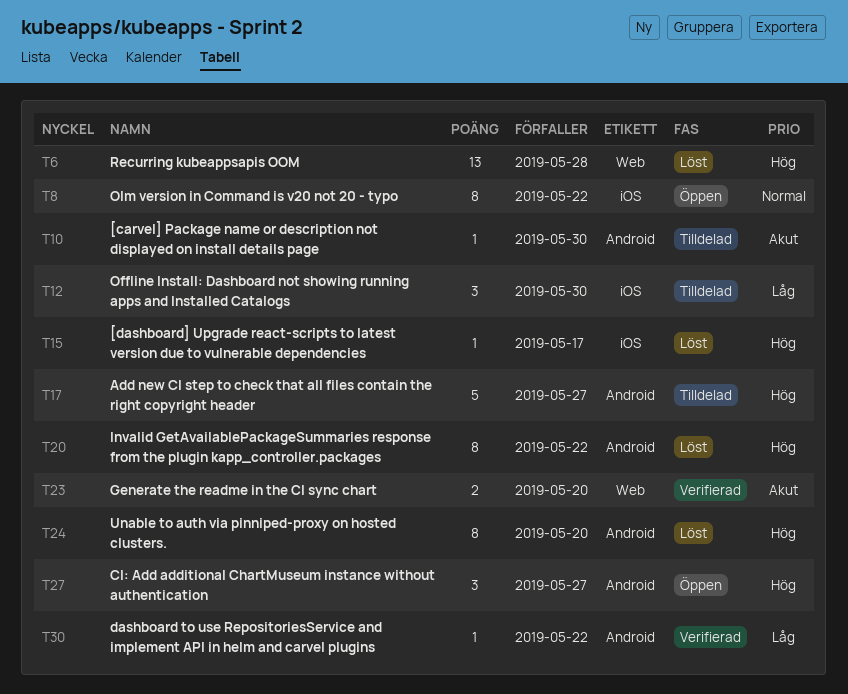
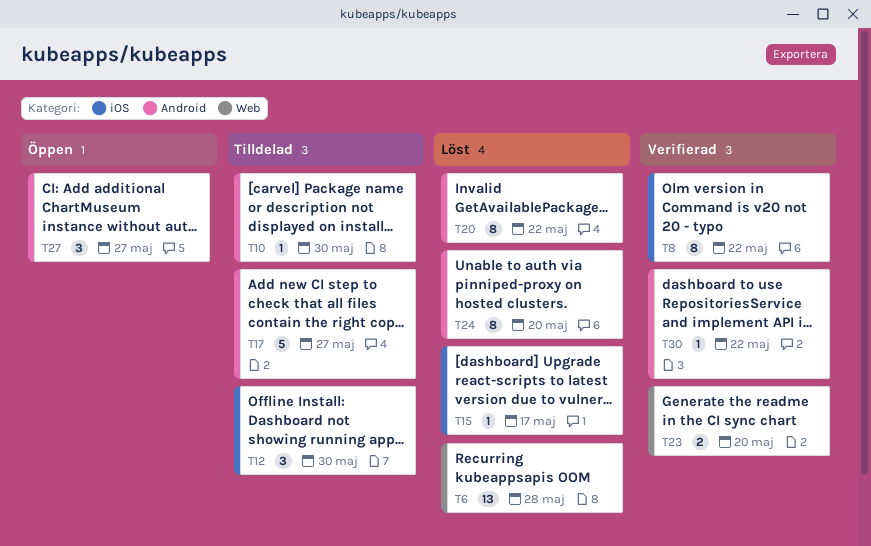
T8, status: Öppen -> Verifierad

